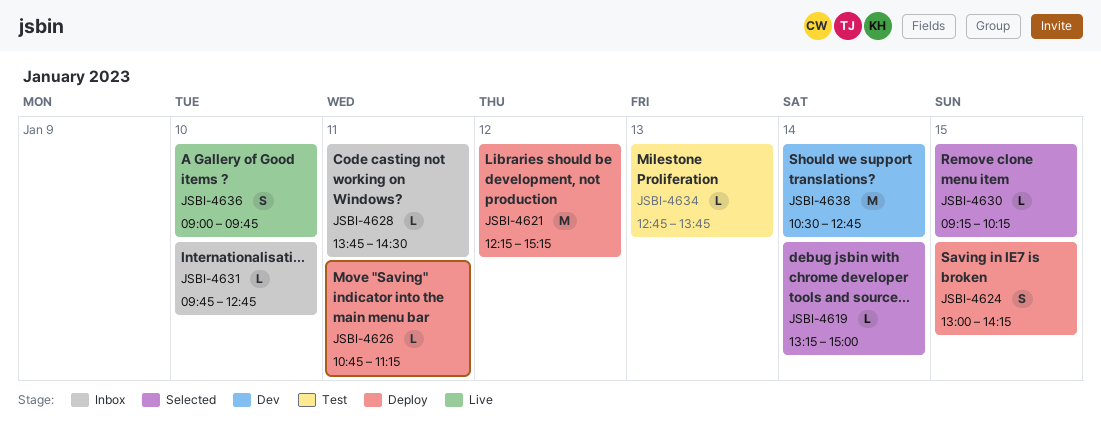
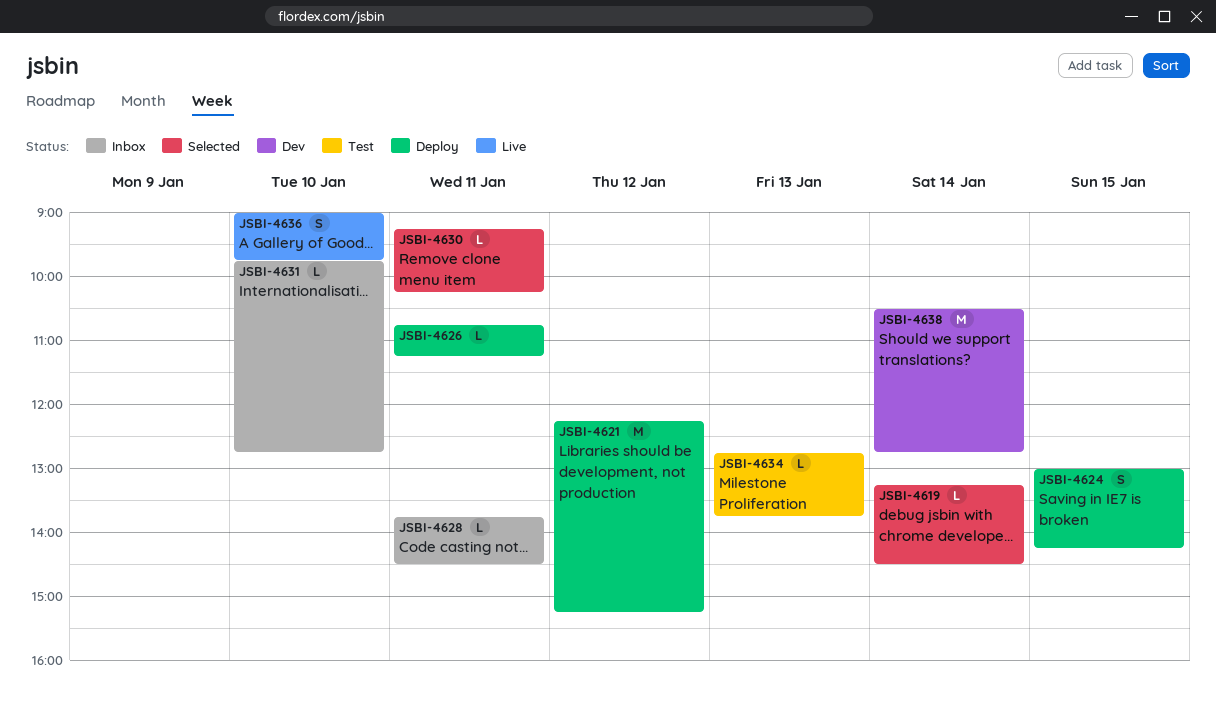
JSBI-4619, ends: 15:00 -> 14:30
JSBI-4630, day: Jan 15 -> Jan 11

